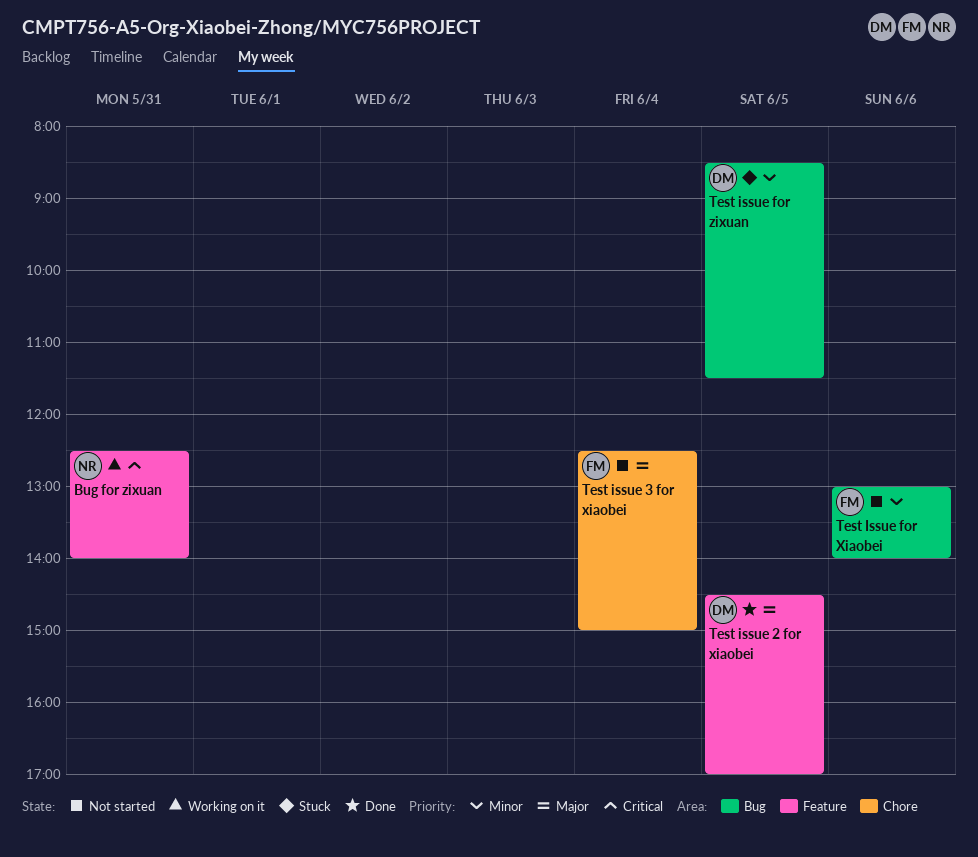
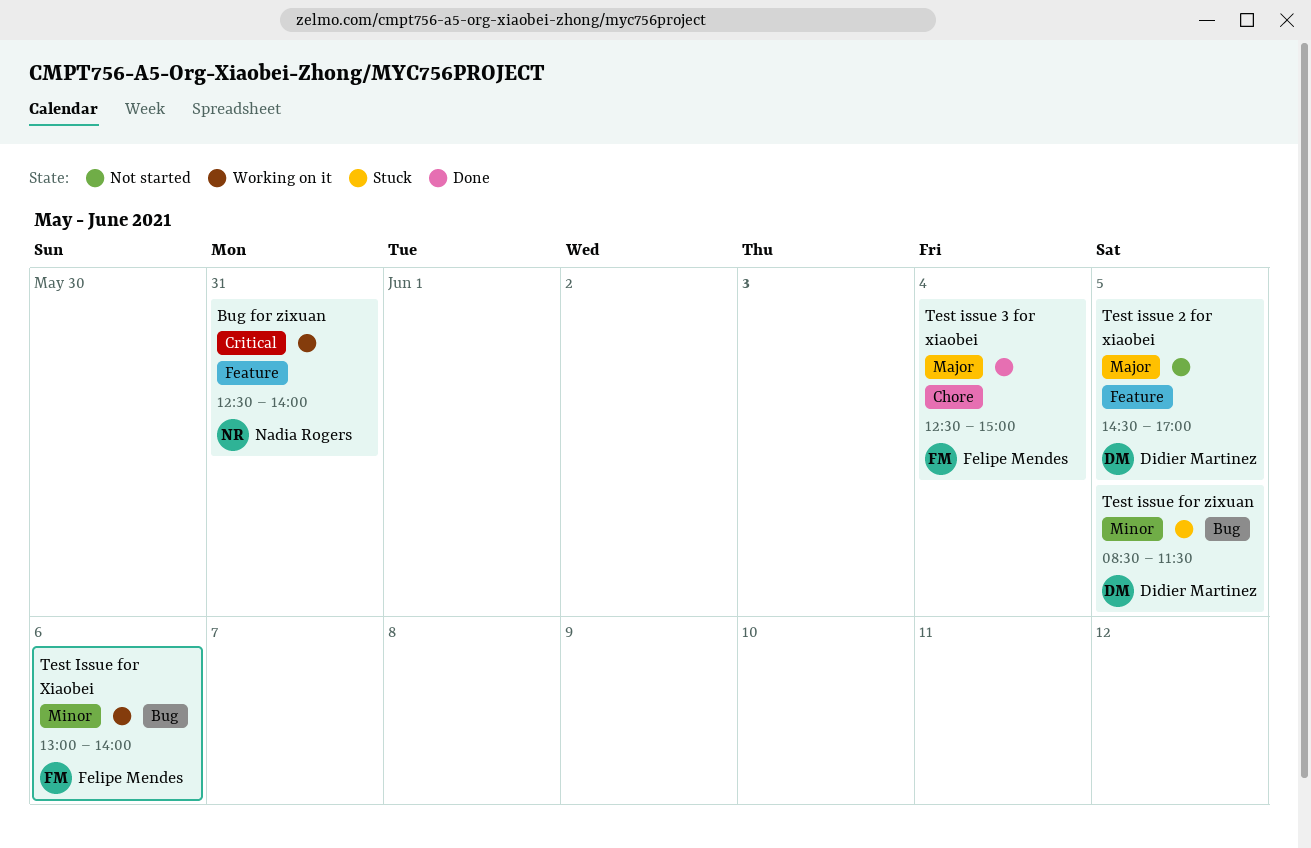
Test issue 2 for xiaobei, status: Done -> Not started
Test issue 3 for xiaobei, status: Not started -> Done
Test Issue for Xiaobei, status: Not started -> Working on it

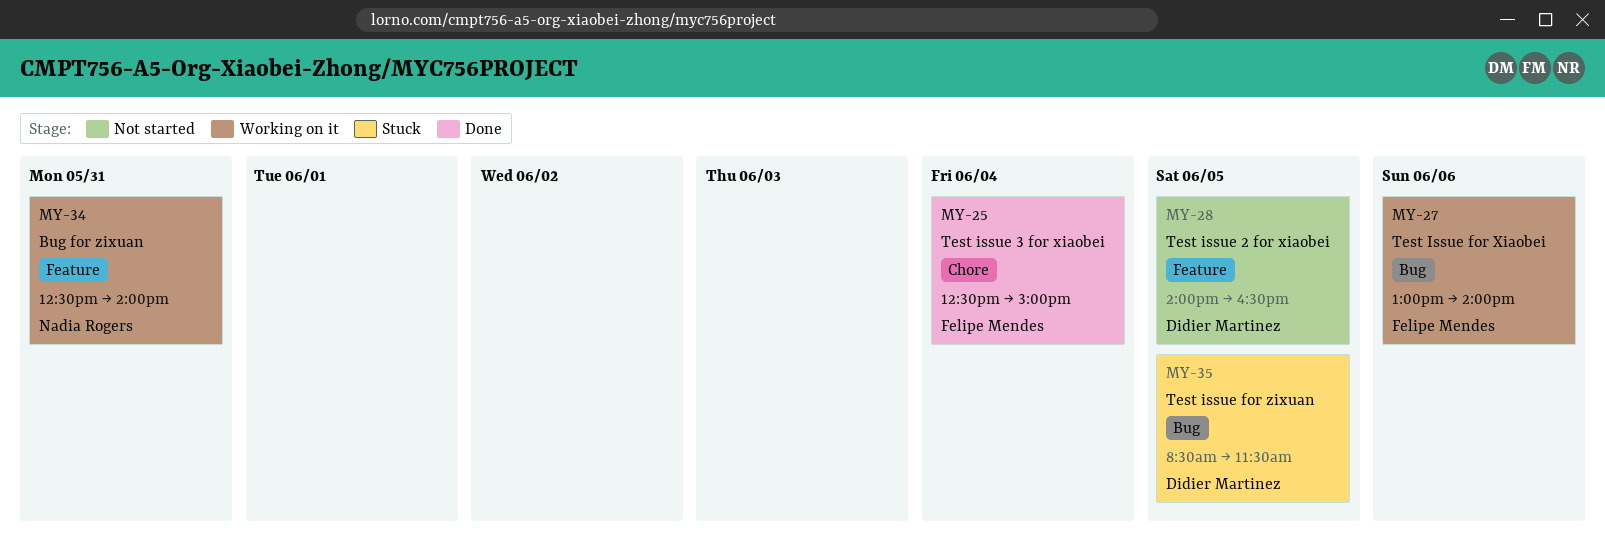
Test issue 2 for xiaobei, begins: 14:30 -> 14:00
Test issue 2 for xiaobei, ends: 17:00 -> 16:30

